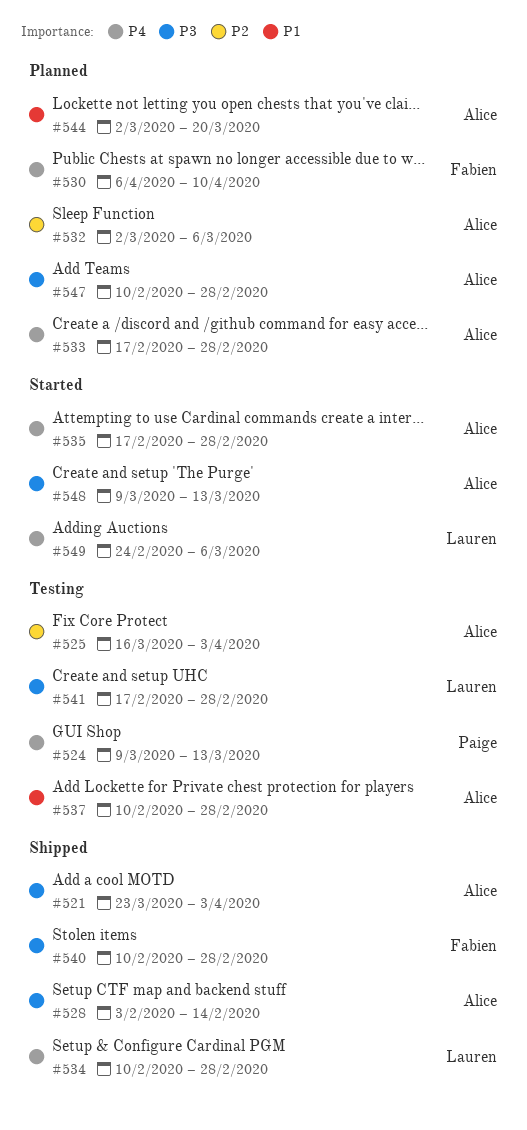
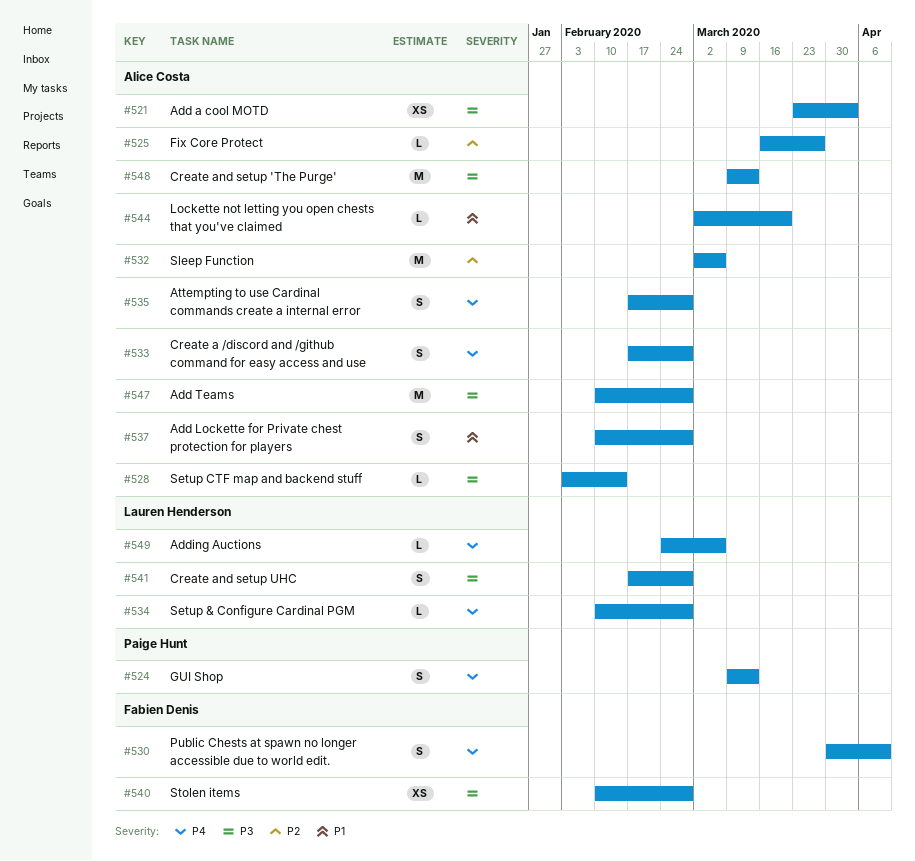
#525, due: Apr 3 -> Mar 27
#530, start: Apr 6 -> Mar 30

